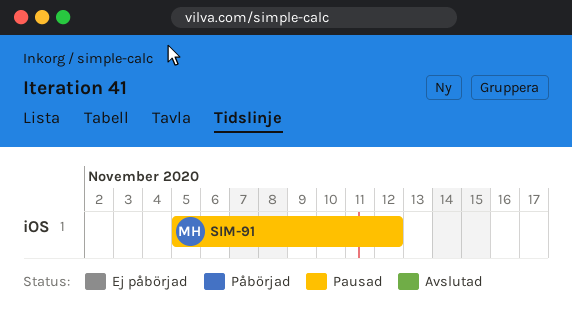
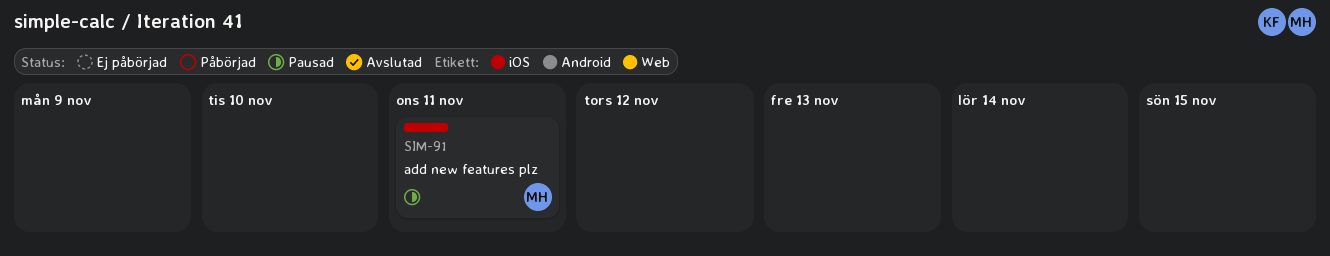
SIM-91, due: Nov 12 -> Nov 11

